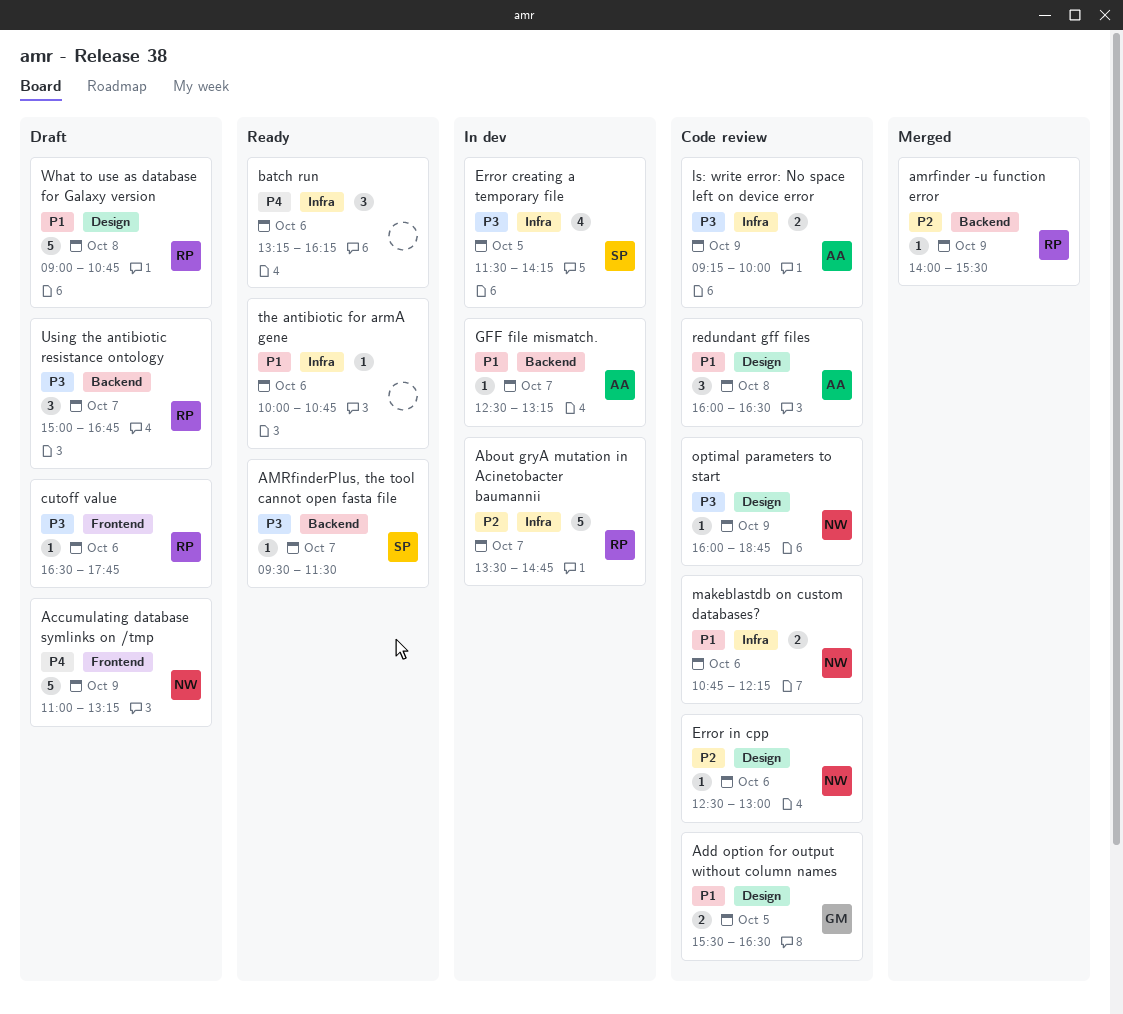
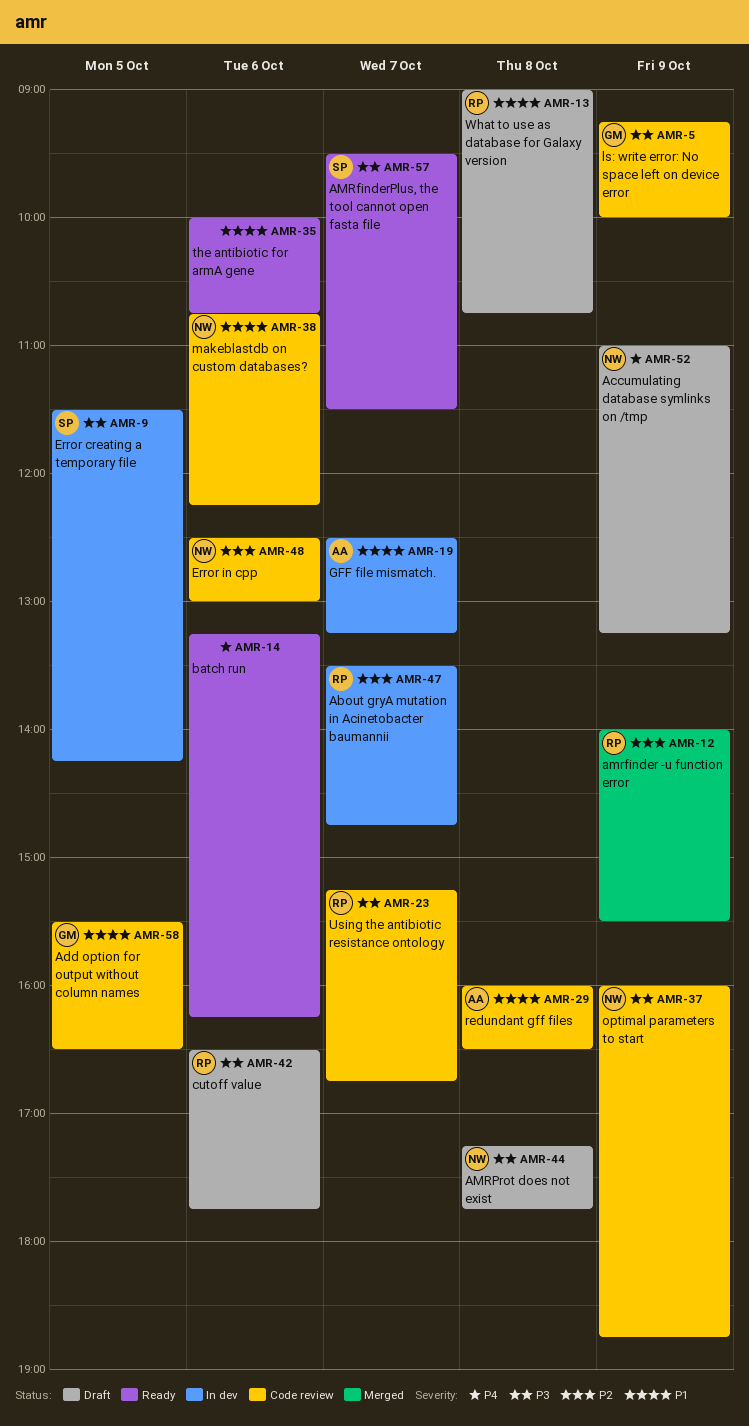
AMRProt does not exist: none -> present
ls: write error: No space left on device error, owner: AA -> GM
Using the antibiotic resistance ontology, status: Draft -> Code review
Using the antibiotic resistance ontology, begins: 15:00 -> 15:15

